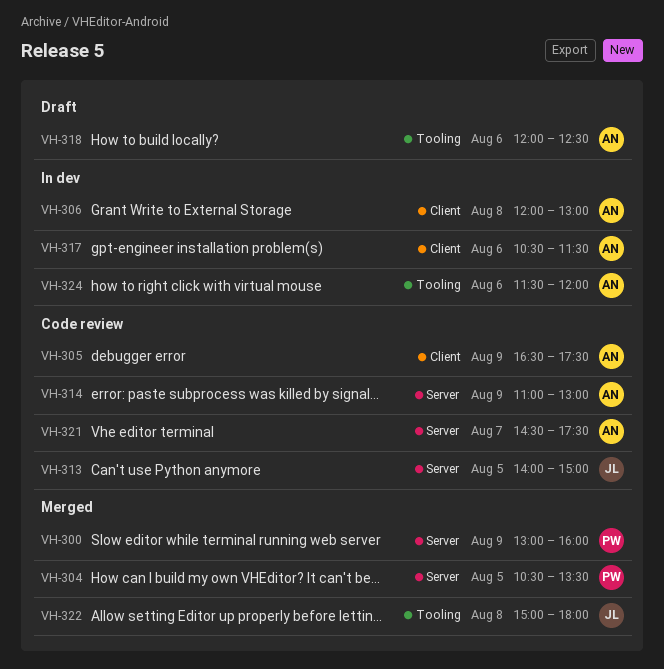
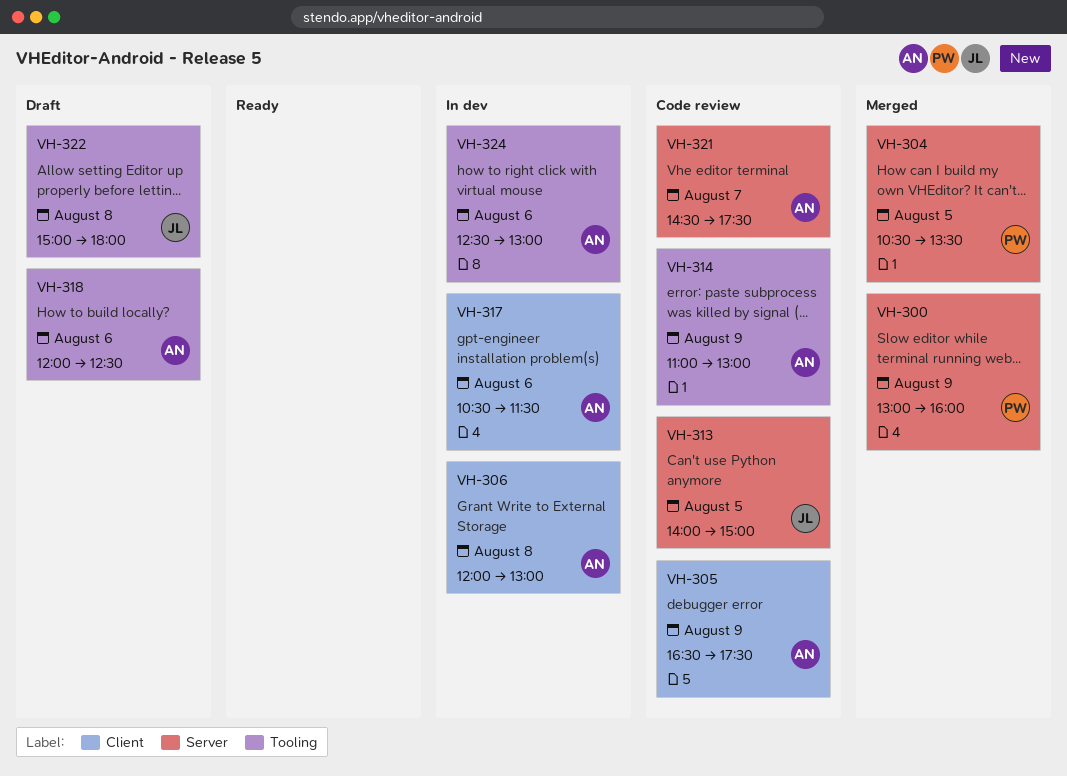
VH-314, label: Server -> Tooling
VH-322, status: Merged -> Draft
VH-324, begins: 11:30 -> 12:30
VH-324, ends: 12:00 -> 13:00

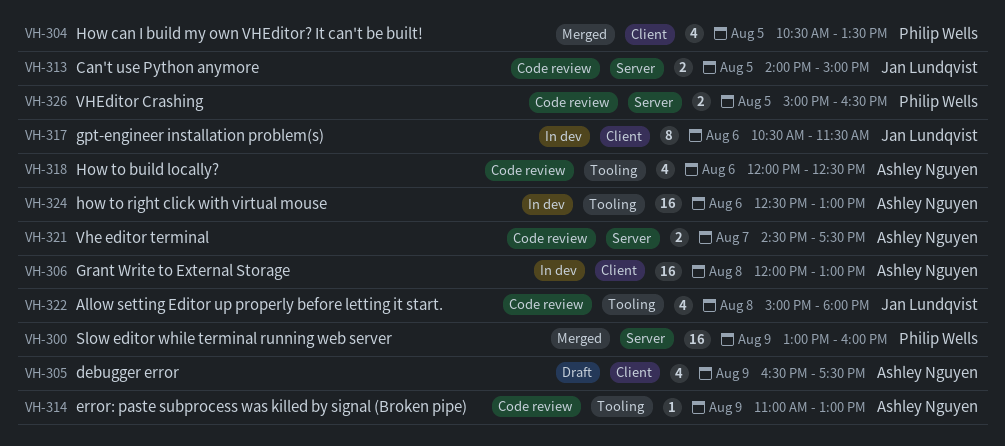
VH-304, label: Server -> Client
VH-305, status: Code review -> Draft
VH-317, owner: Ashley Nguyen -> Jan Lundqvist
VH-318, status: Draft -> Code review
VH-322, status: Draft -> Code review
VH-326: none -> present

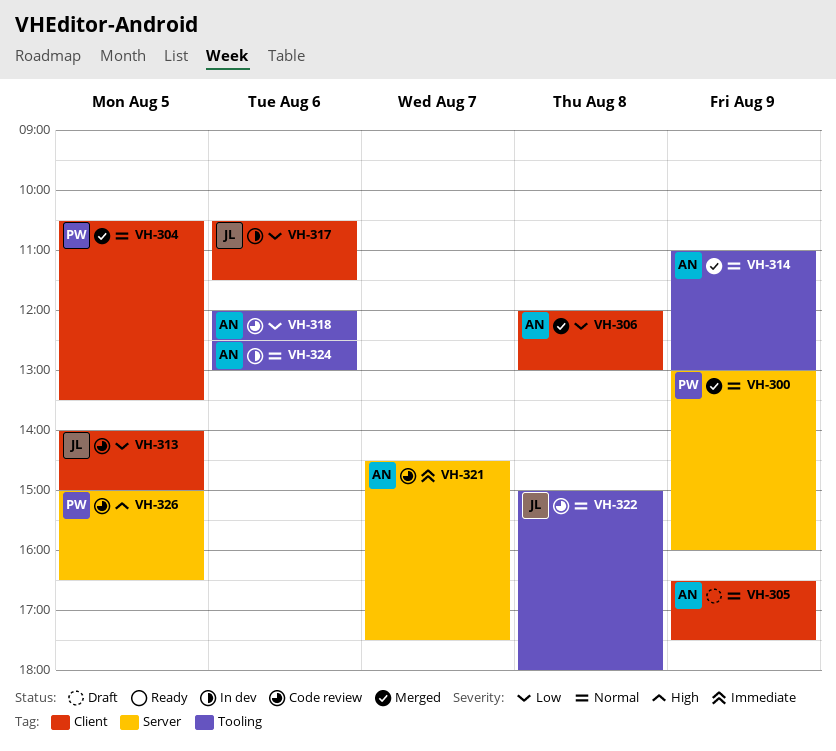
VH-306, status: In dev -> Merged
VH-313, label: Server -> Client
VH-314, status: Code review -> Merged

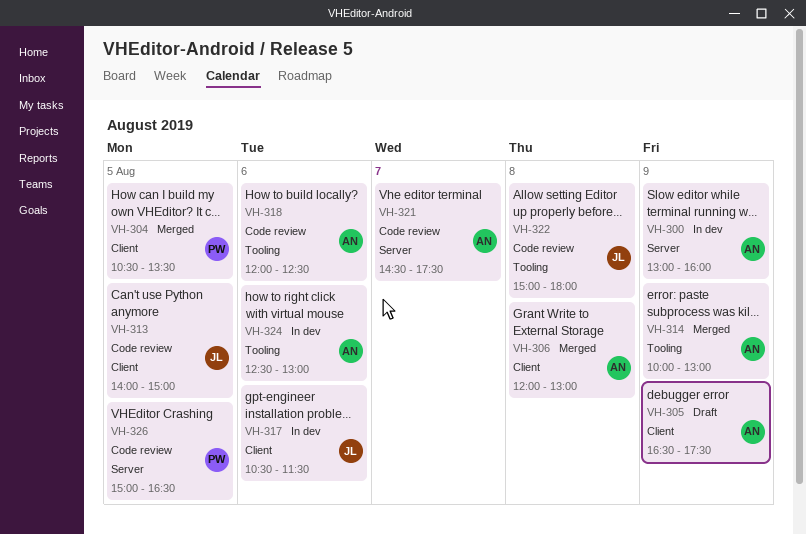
VH-300, status: Merged -> In dev
VH-300, owner: PW -> AN
VH-314, begins: 11:00 -> 10:00

